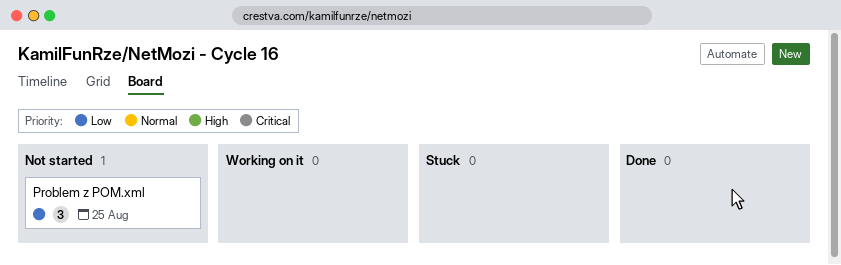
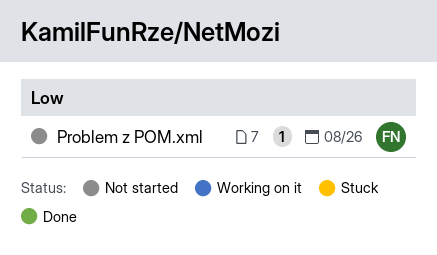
Problem z POM.xml, estimate: 3 -> 1
Problem z POM.xml, due: Aug 25 -> Aug 26

